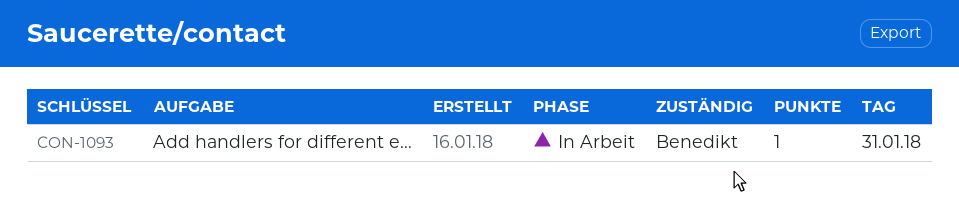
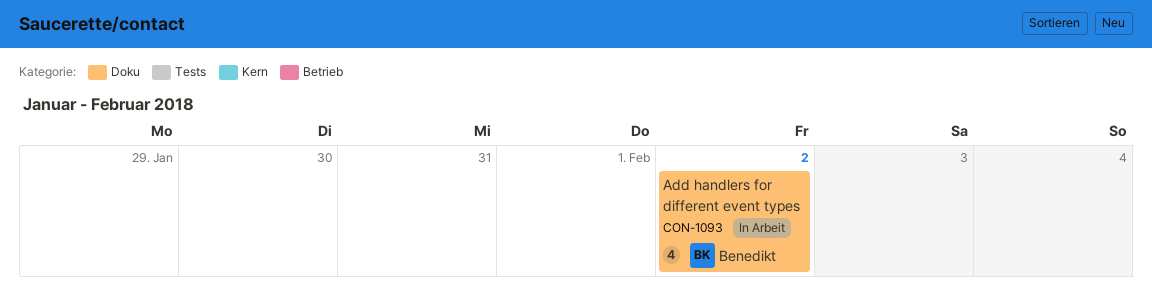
CON-1093, estimate: 1 -> 4
CON-1093, day: Jan 31 -> Feb 2

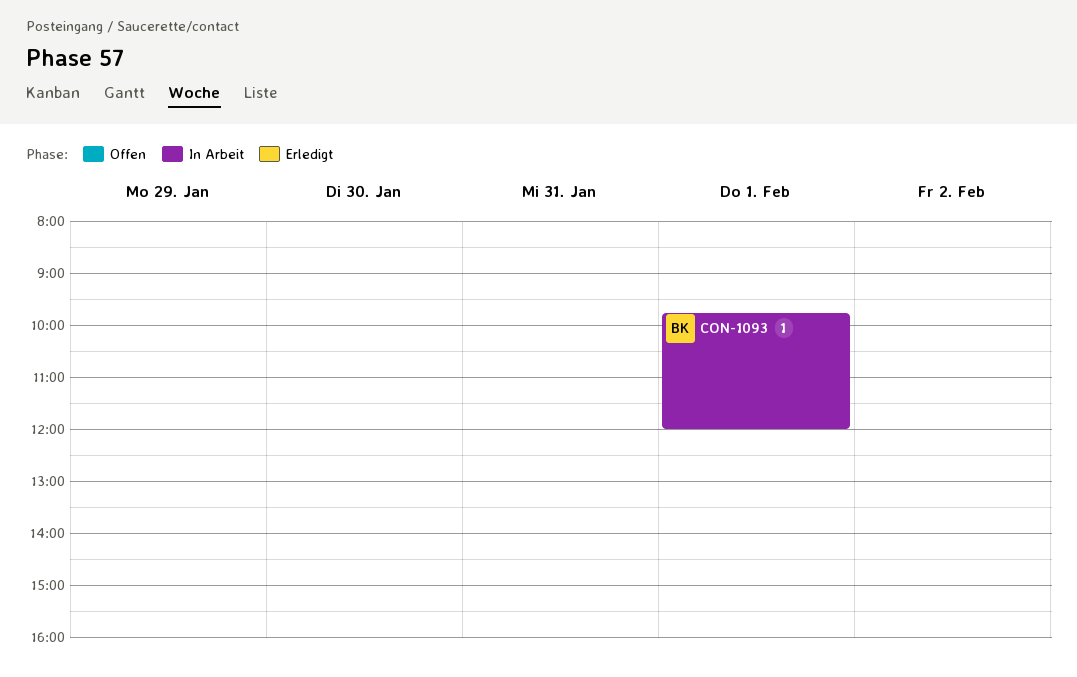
CON-1093, estimate: 4 -> 1
CON-1093, day: Feb 2 -> Feb 1

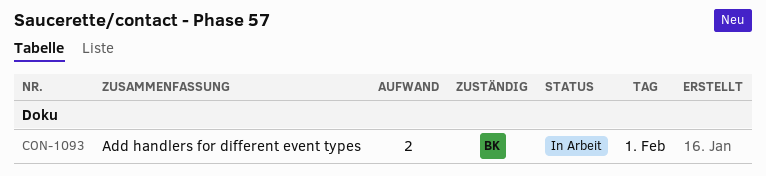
CON-1093, estimate: 1 -> 2

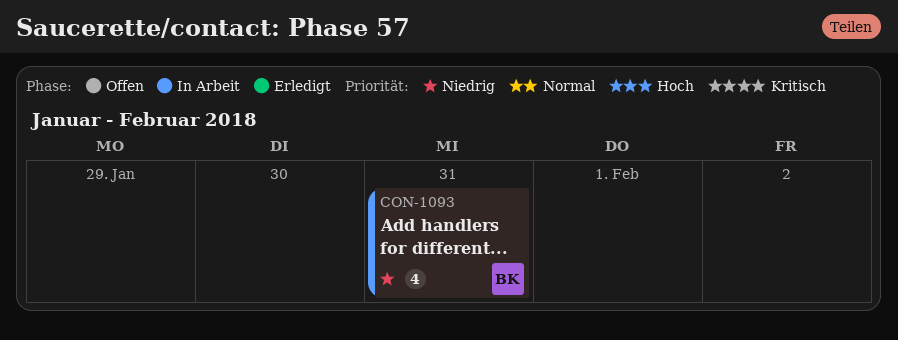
CON-1093, estimate: 2 -> 4
CON-1093, day: Feb 1 -> Jan 31

